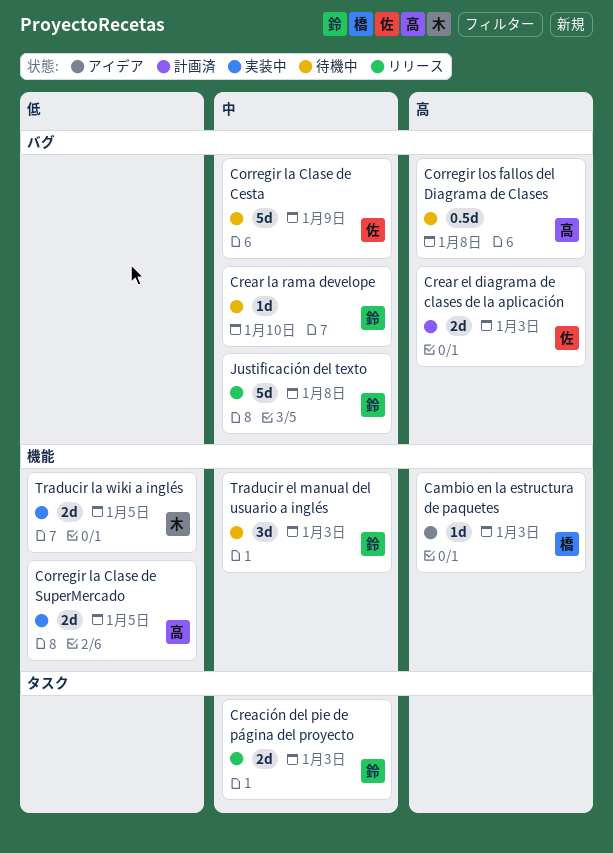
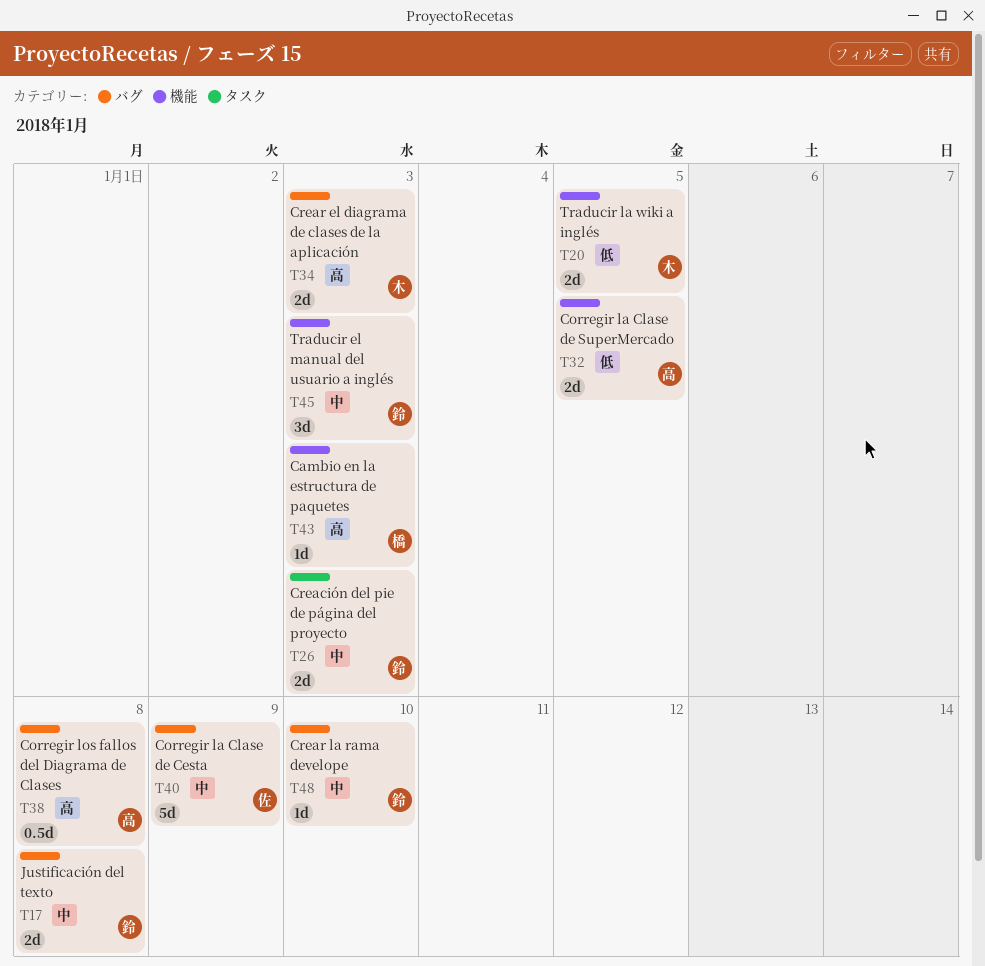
Crear el diagrama de clases de la aplicación, owner: 佐 -> 木
Justificación del texto, estimate: 5d -> 2d

